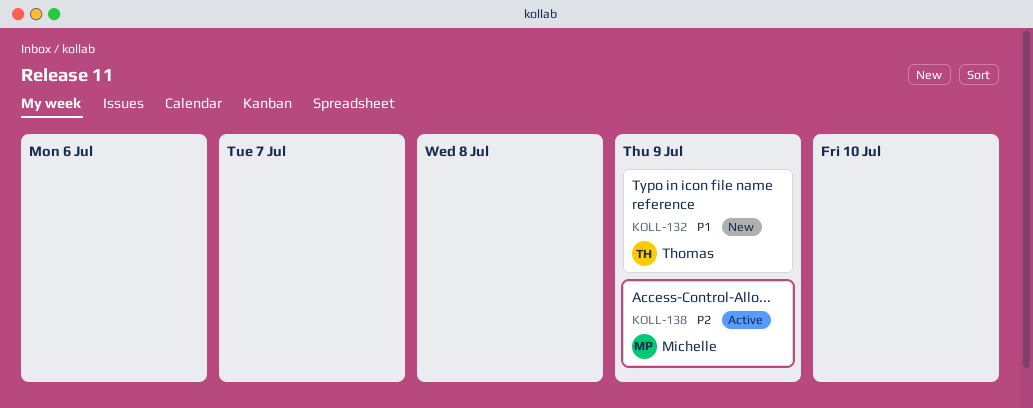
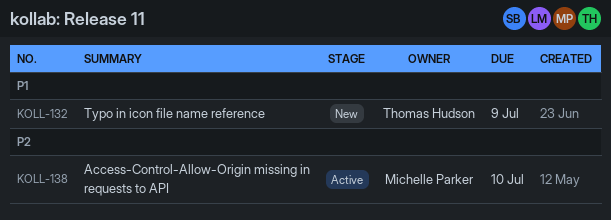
KOLL-138, due: Jul 9 -> Jul 10

